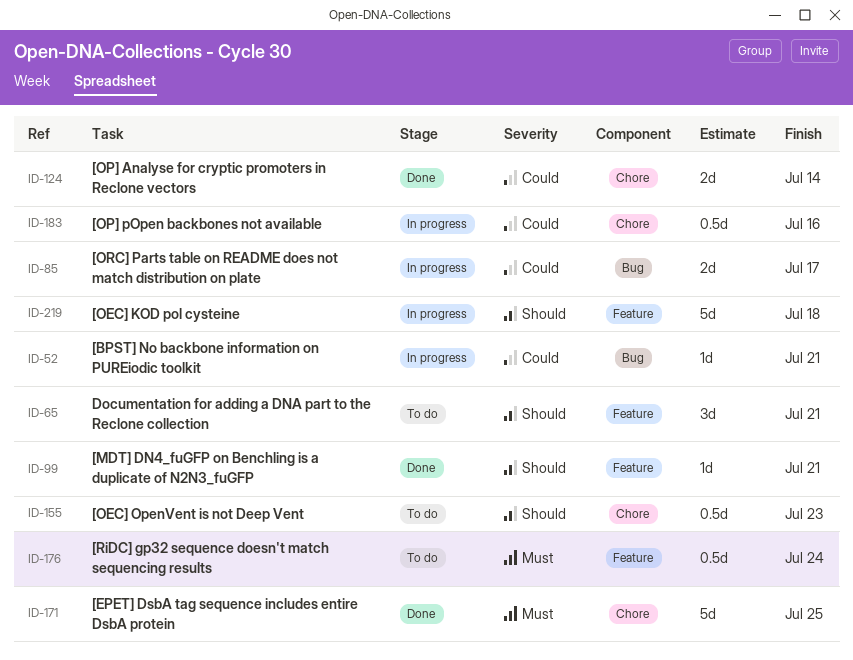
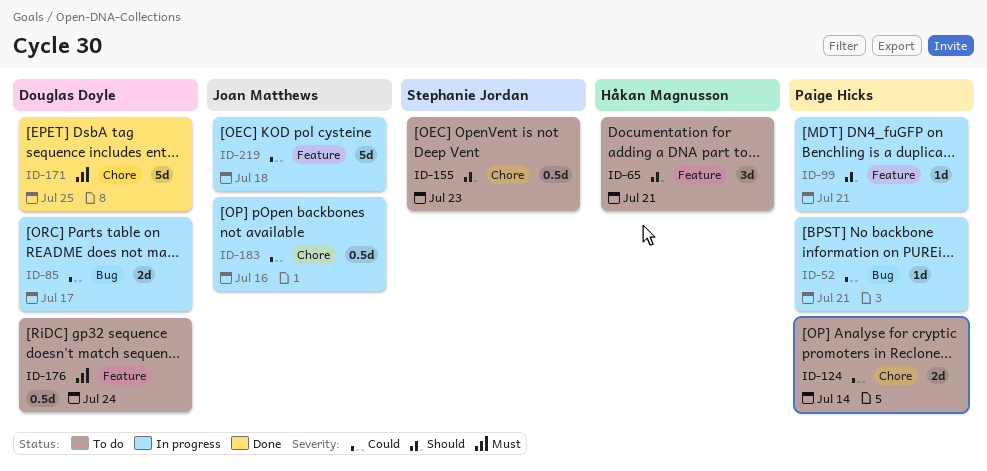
ID-99, status: Done -> In progress
ID-124, status: Done -> To do
ID-219, priority: Should -> Could

